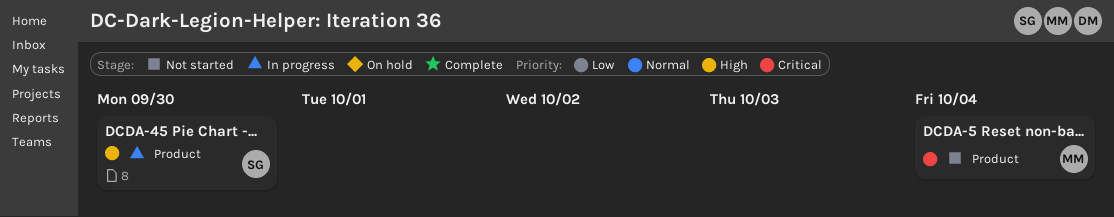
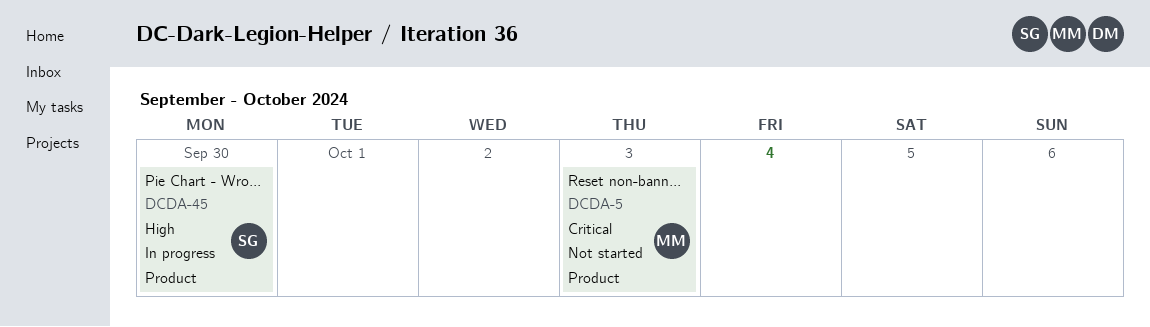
DCDA-5, due: Oct 4 -> Oct 3

